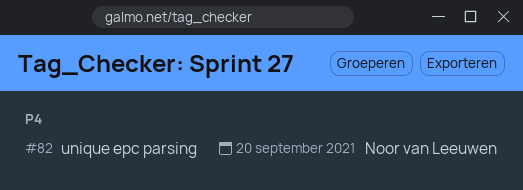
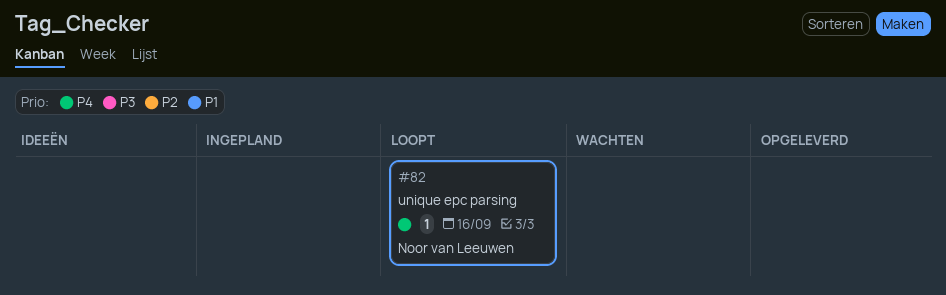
#82, due: Sep 20 -> Sep 16

